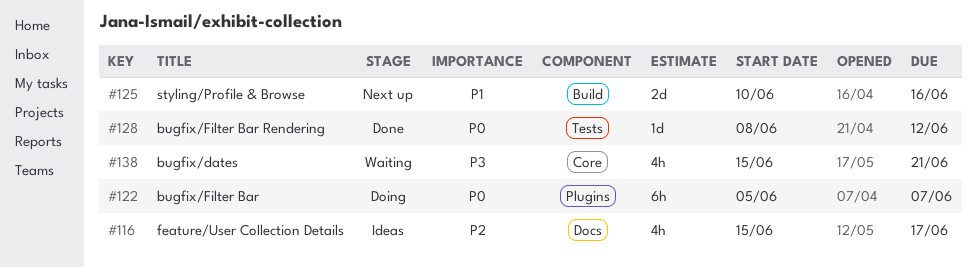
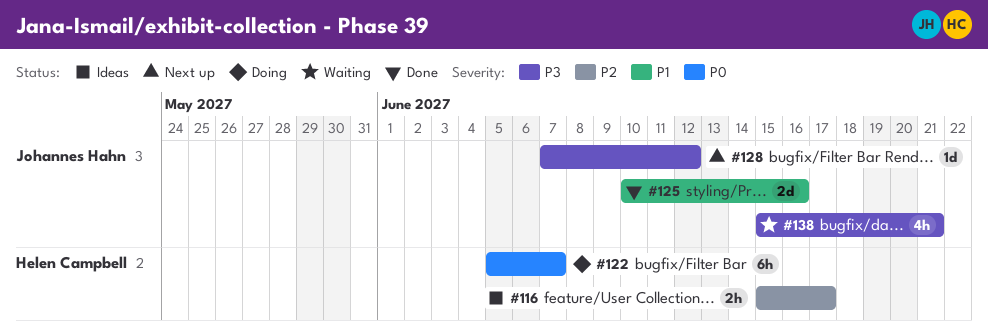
#116, estimate: 4h -> 2h
#125, status: Next up -> Done
#128, status: Done -> Next up
#128, priority: P0 -> P3
#128, start: Jun 8 -> Jun 7

